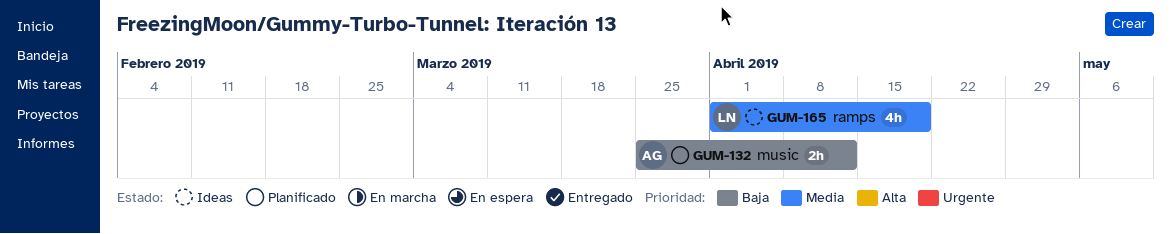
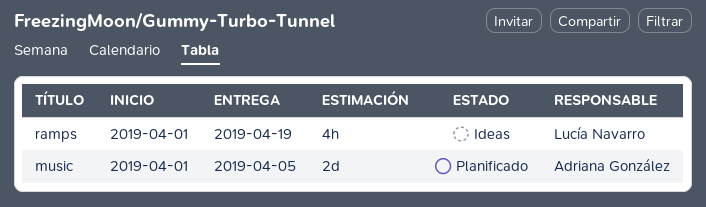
music, estimate: 2h -> 2d
music, start: Mar 25 -> Apr 1
music, due: Apr 12 -> Apr 5

